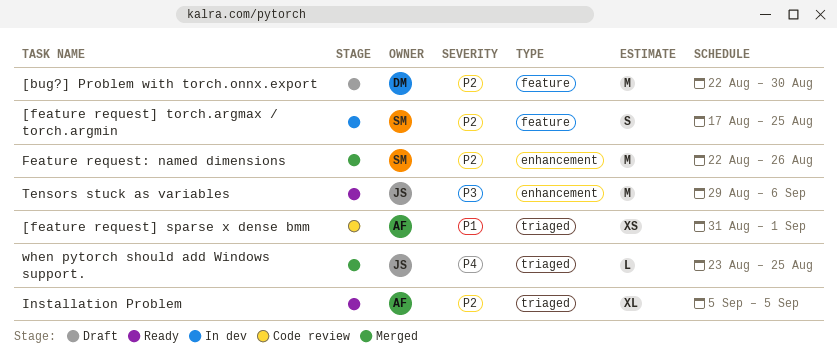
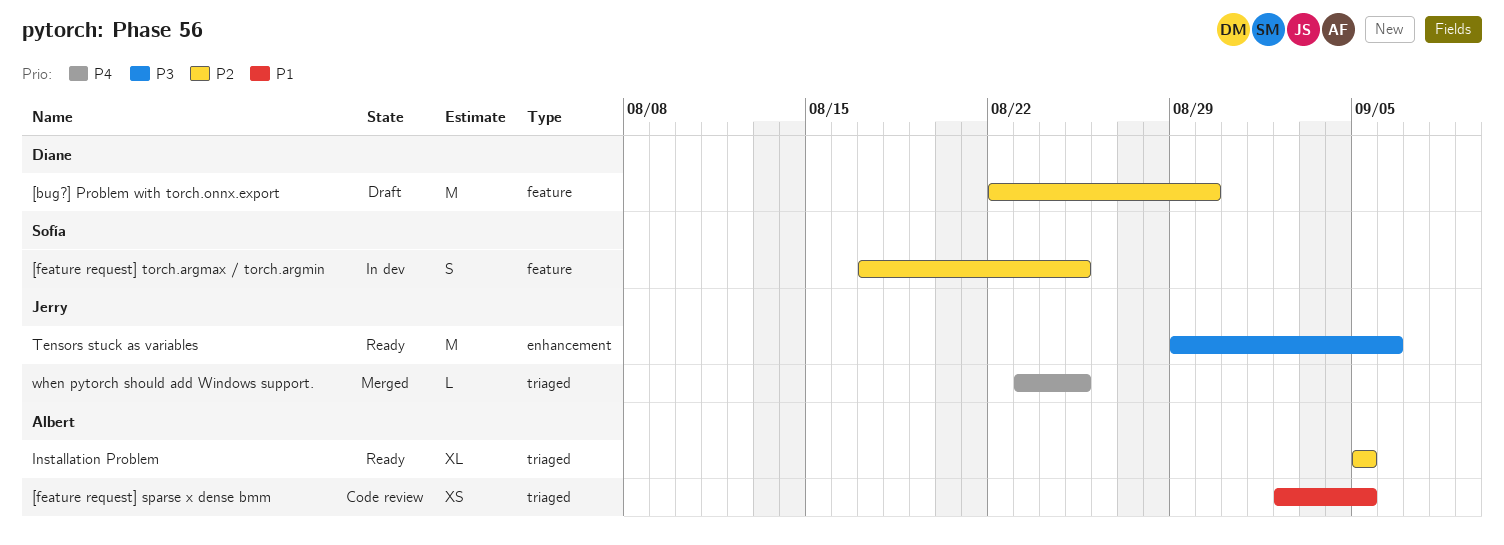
[feature request] sparse x dense bmm, start: Aug 31 -> Sep 2
[feature request] sparse x dense bmm, due: Sep 1 -> Sep 5
Feature request: named dimensions: present -> none

